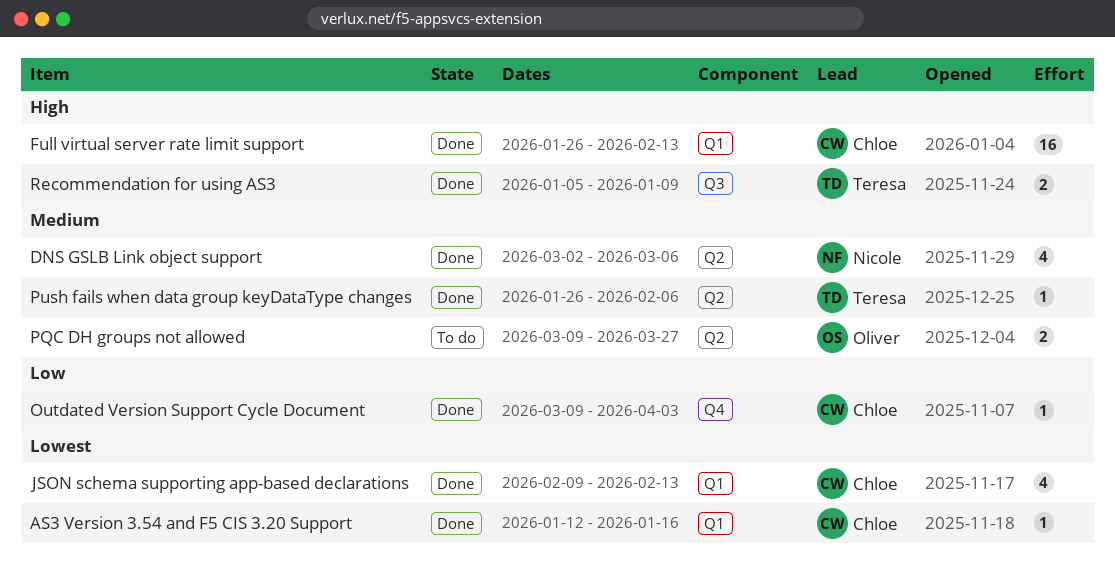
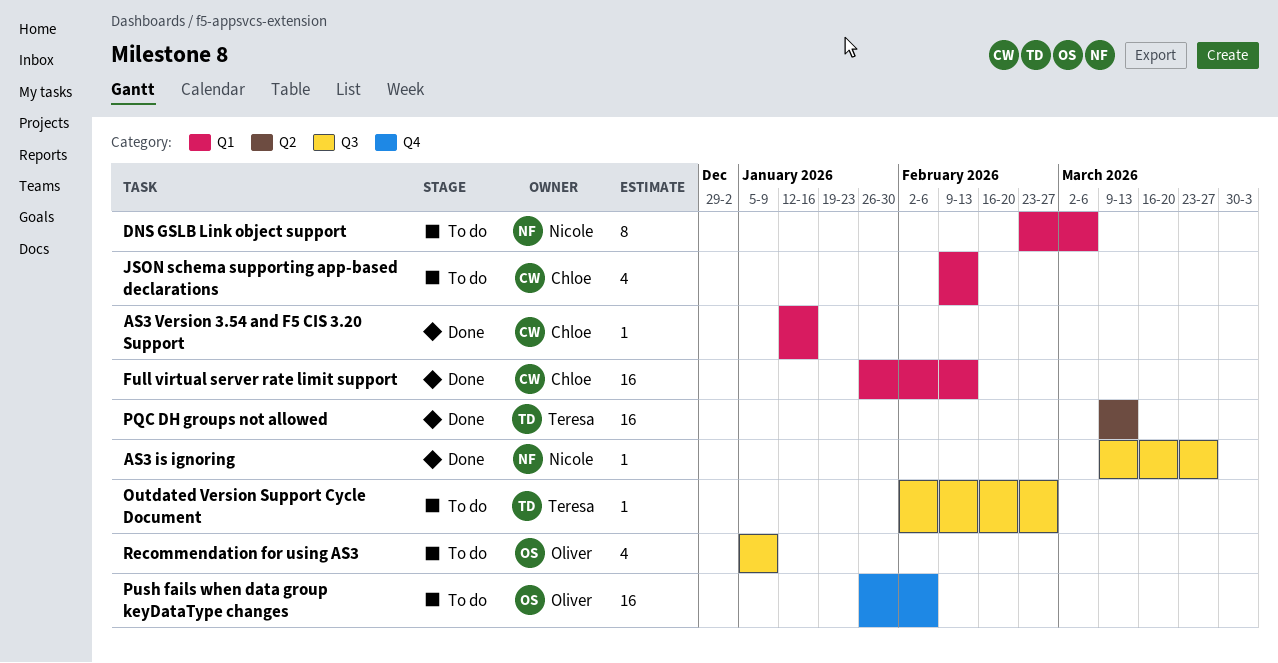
AS3 is ignoring: none -> present
DNS GSLB Link object support, status: Done -> To do
DNS GSLB Link object support, label: Q2 -> Q1
DNS GSLB Link object support, estimate: 4 -> 8
DNS GSLB Link object support, start: Mar 2 -> Feb 23
JSON schema supporting app-based declarations, status: Done -> To do
Outdated Version Support Cycle Document, status: Done -> To do
Outdated Version Support Cycle Document, owner: Chloe -> Teresa
Outdated Version Support Cycle Document, label: Q4 -> Q3
Outdated Version Support Cycle Document, start: Mar 9 -> Feb 2
Outdated Version Support Cycle Document, due: Apr 3 -> Feb 27
PQC DH groups not allowed, status: To do -> Done
PQC DH groups not allowed, owner: Oliver -> Teresa
PQC DH groups not allowed, estimate: 2 -> 16
PQC DH groups not allowed, due: Mar 27 -> Mar 13
Push fails when data group keyDataType changes, status: Done -> To do
Push fails when data group keyDataType changes, owner: Teresa -> Oliver
Push fails when data group keyDataType changes, label: Q2 -> Q4
Push fails when data group keyDataType changes, estimate: 1 -> 16
Recommendation for using AS3, status: Done -> To do
Recommendation for using AS3, owner: Teresa -> Oliver
Recommendation for using AS3, estimate: 2 -> 4

